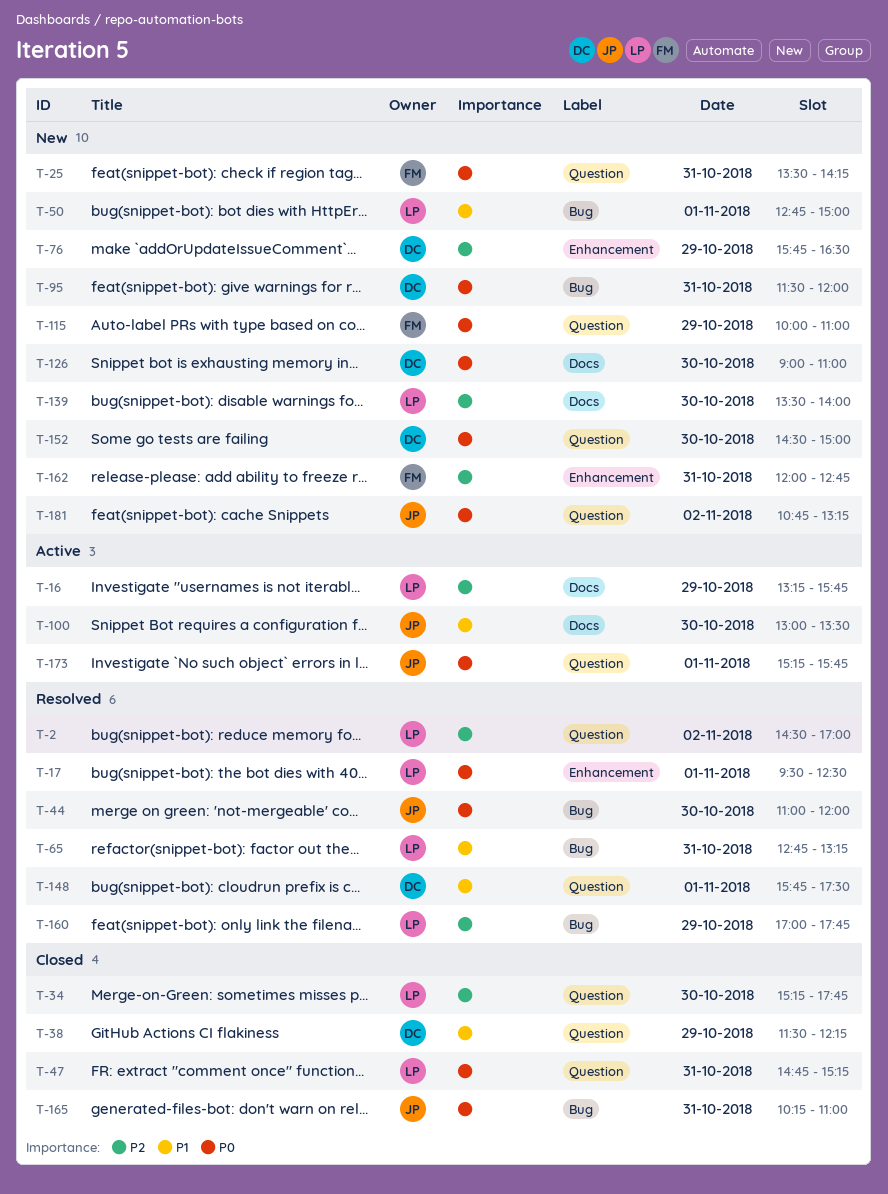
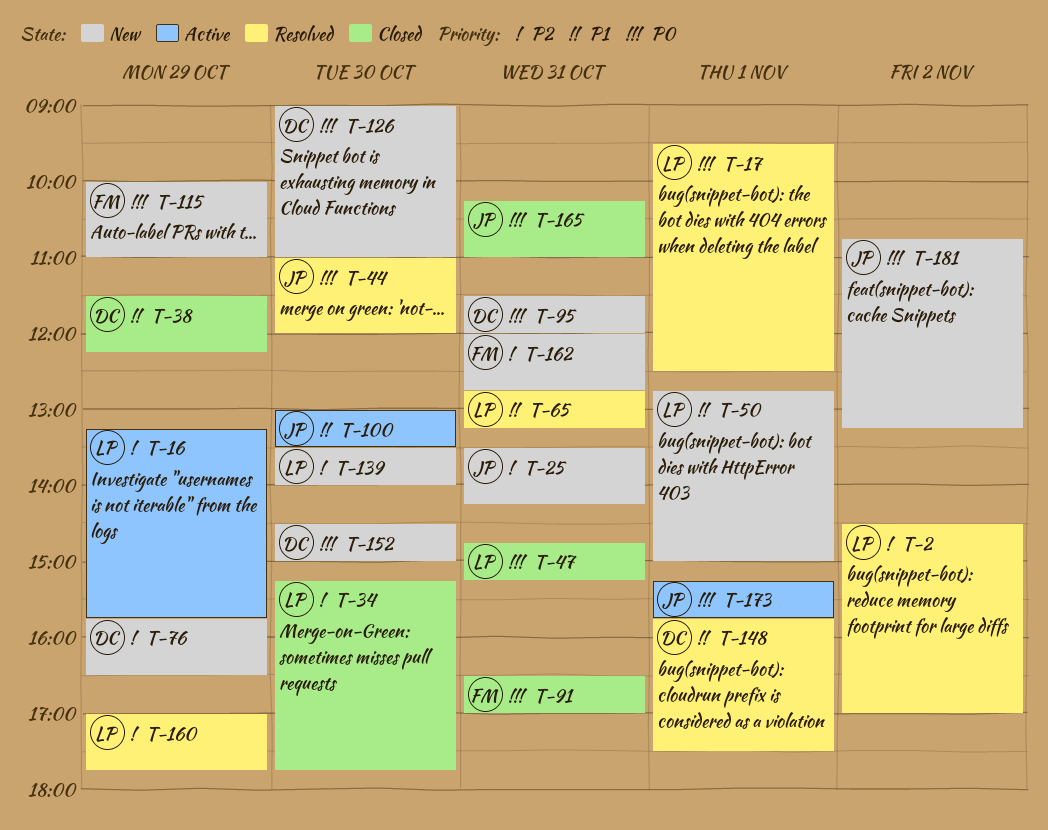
T-25, owner: FM -> JP
T-25, priority: P0 -> P2
T-91: none -> present

